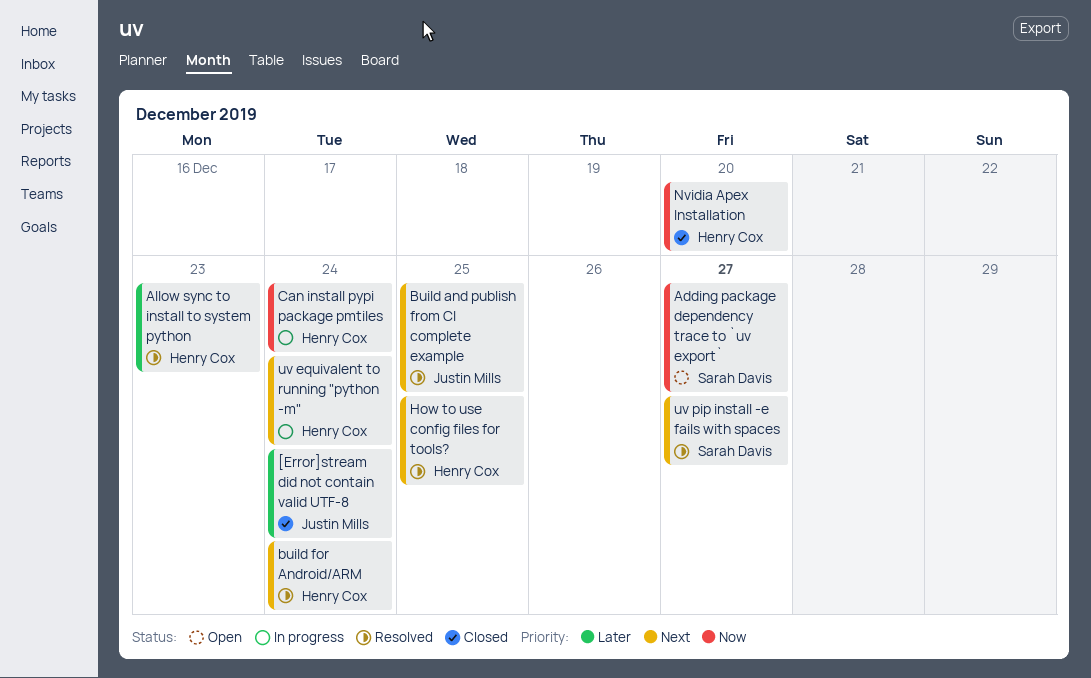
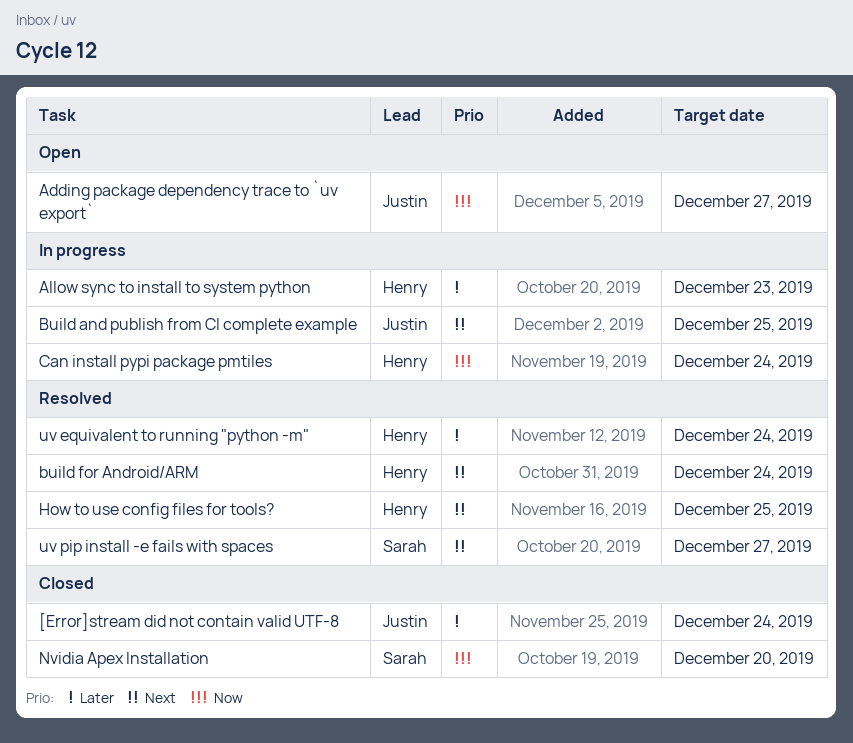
Adding package dependency trace to `uv export`, owner: Sarah Davis -> Justin Mills
Allow sync to install to system python, status: Resolved -> In progress
Build and publish from CI complete example, status: Resolved -> In progress
Nvidia Apex Installation, owner: Henry Cox -> Sarah Davis
uv equivalent to running "python -m", status: In progress -> Resolved
uv equivalent to running "python -m", priority: Next -> Later

